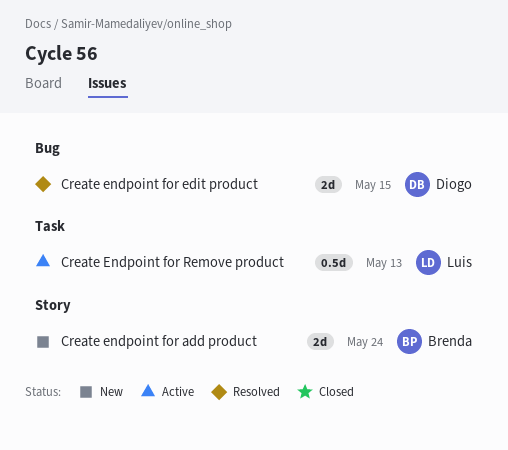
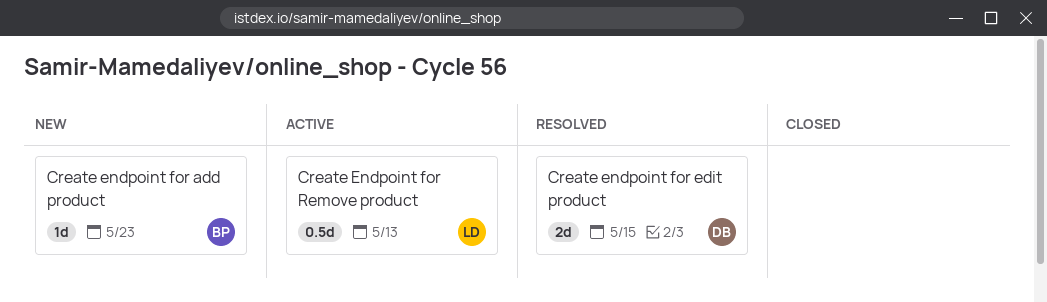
Create endpoint for add product, estimate: 2d -> 1d
Create endpoint for add product, due: May 24 -> May 23

